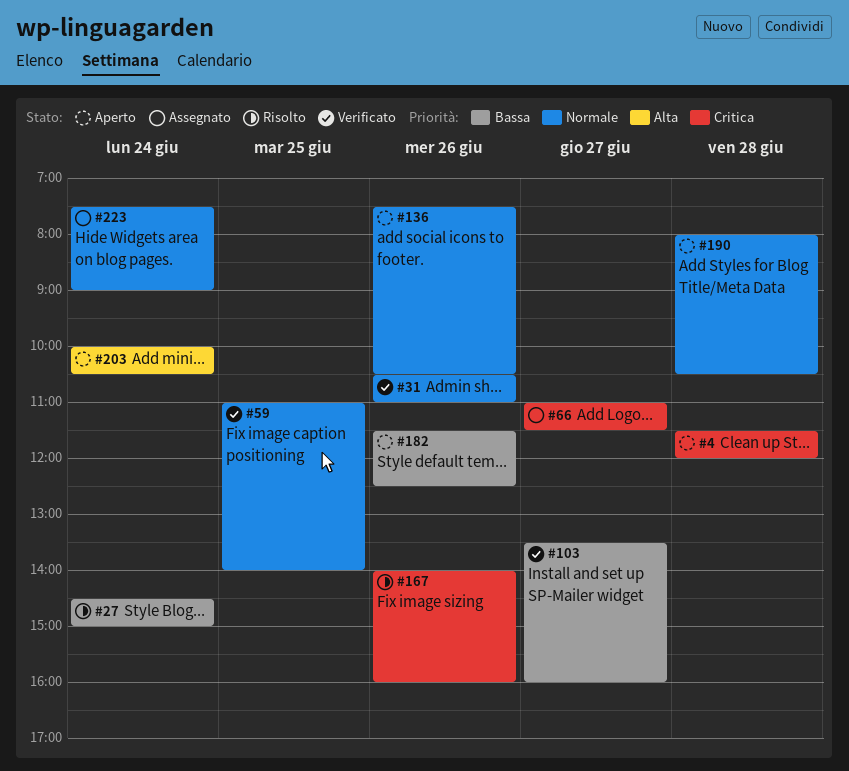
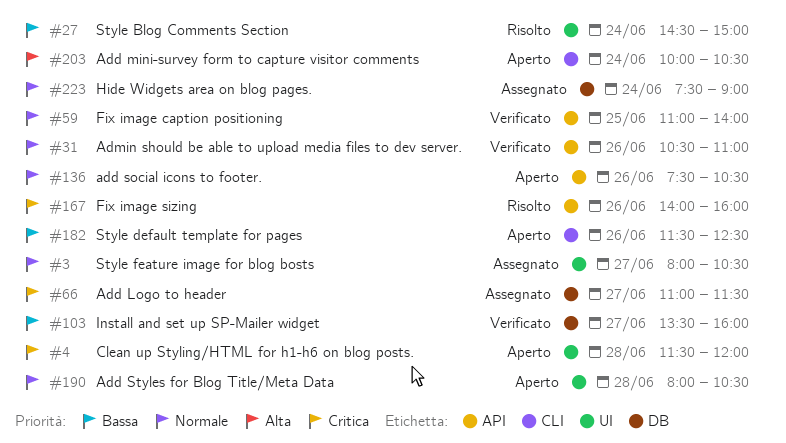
#3: none -> present

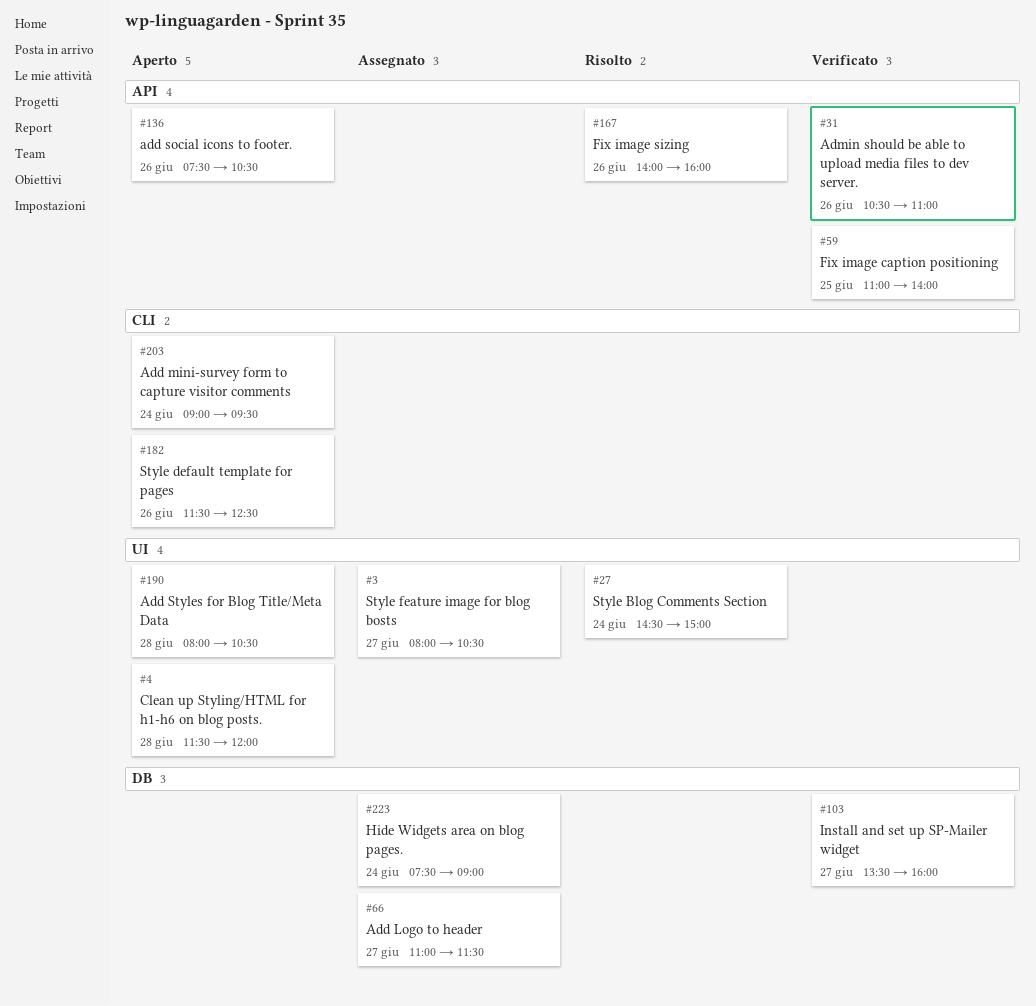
#203, begins: 10:00 -> 09:00
#203, ends: 10:30 -> 09:30

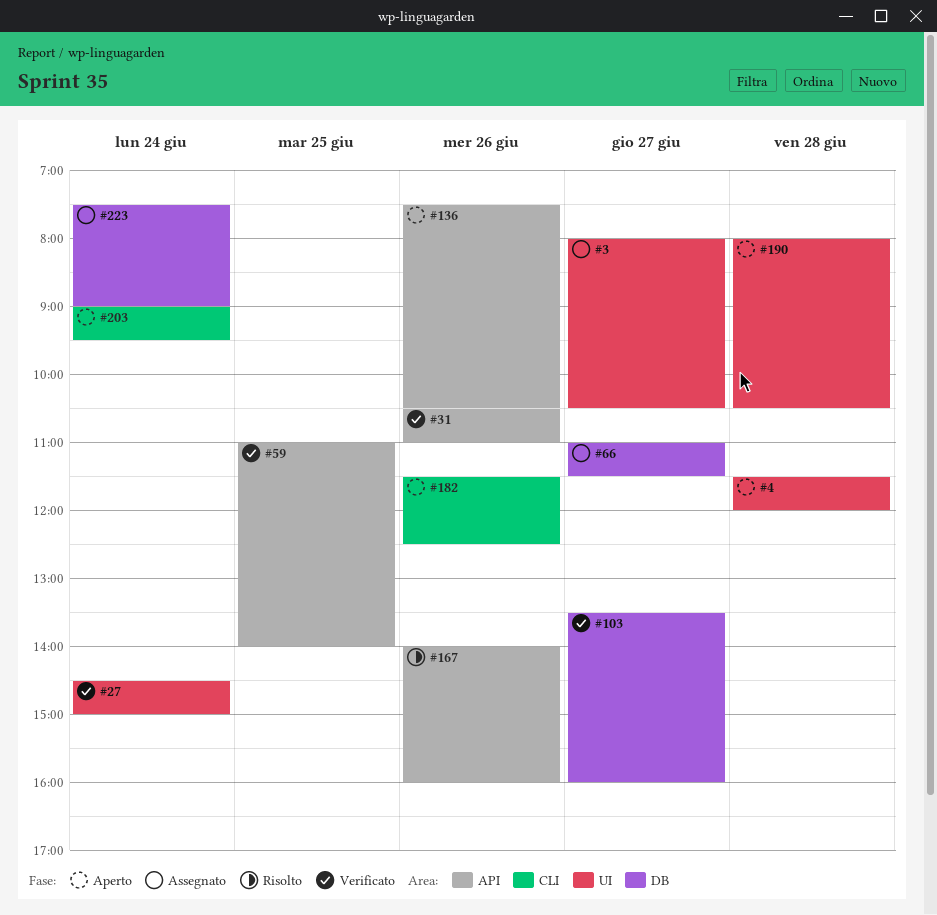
#27, status: Risolto -> Verificato

